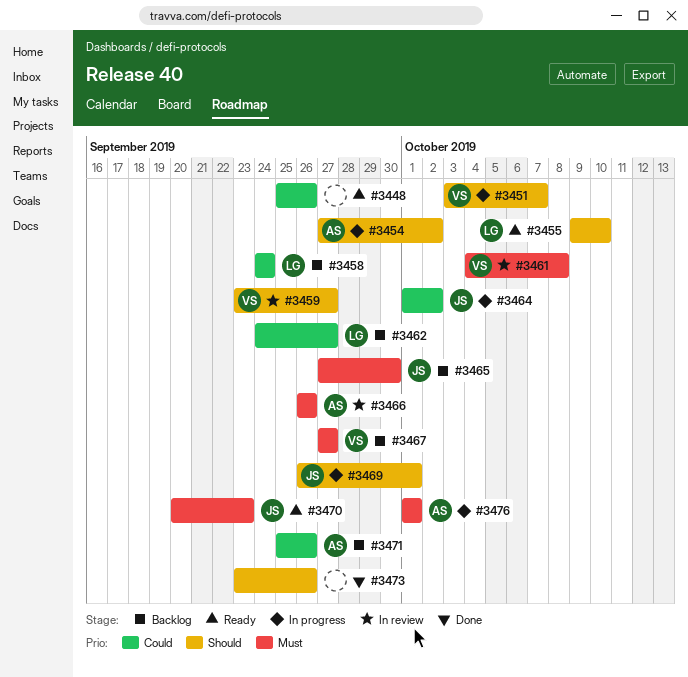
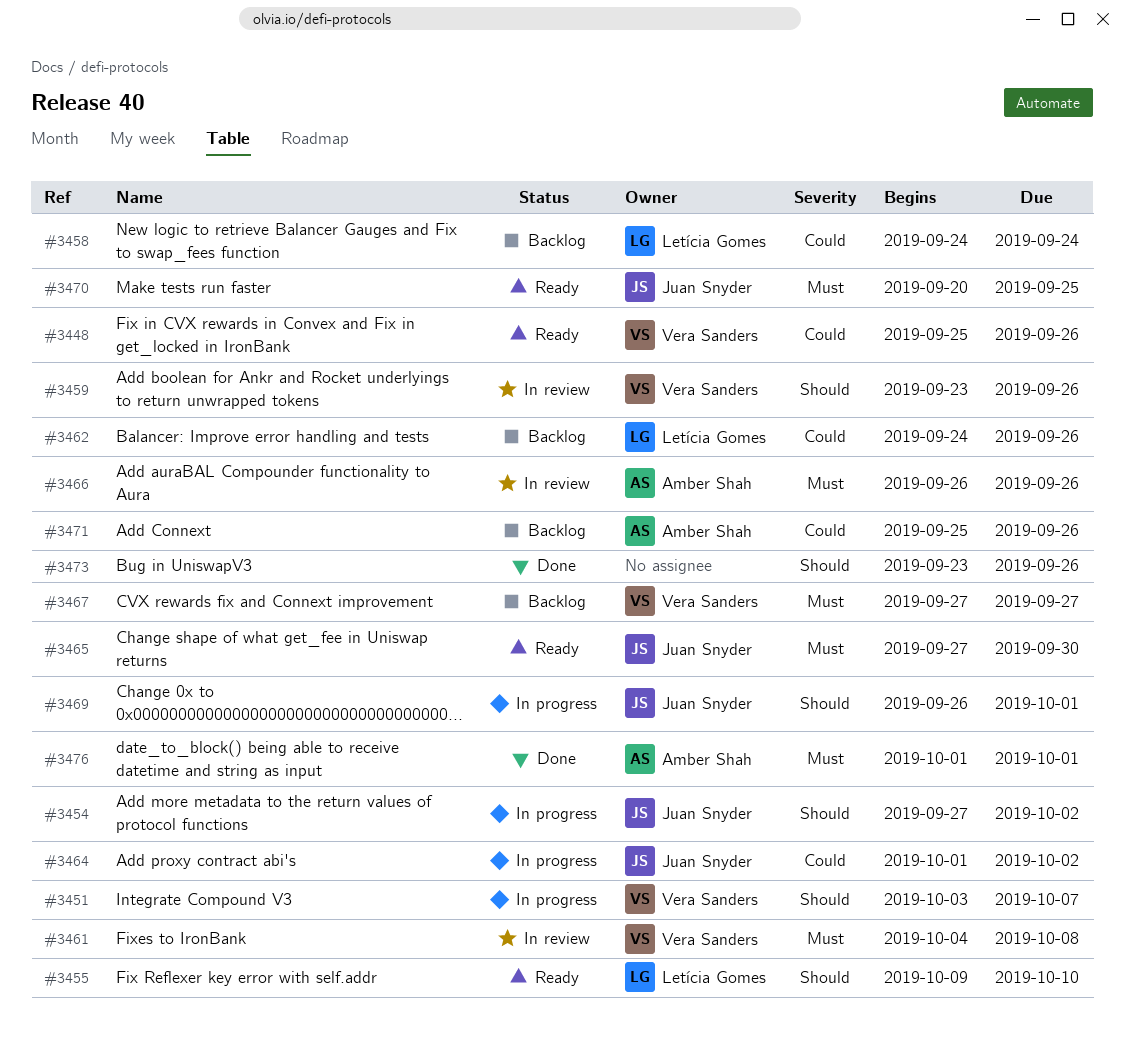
#3448, owner: none -> Vera Sanders
#3454, owner: Amber Shah -> Juan Snyder
#3459, due: Sep 27 -> Sep 26
#3462, due: Sep 27 -> Sep 26
#3465, status: Backlog -> Ready
#3470, due: Sep 23 -> Sep 25
#3476, status: In progress -> Done

